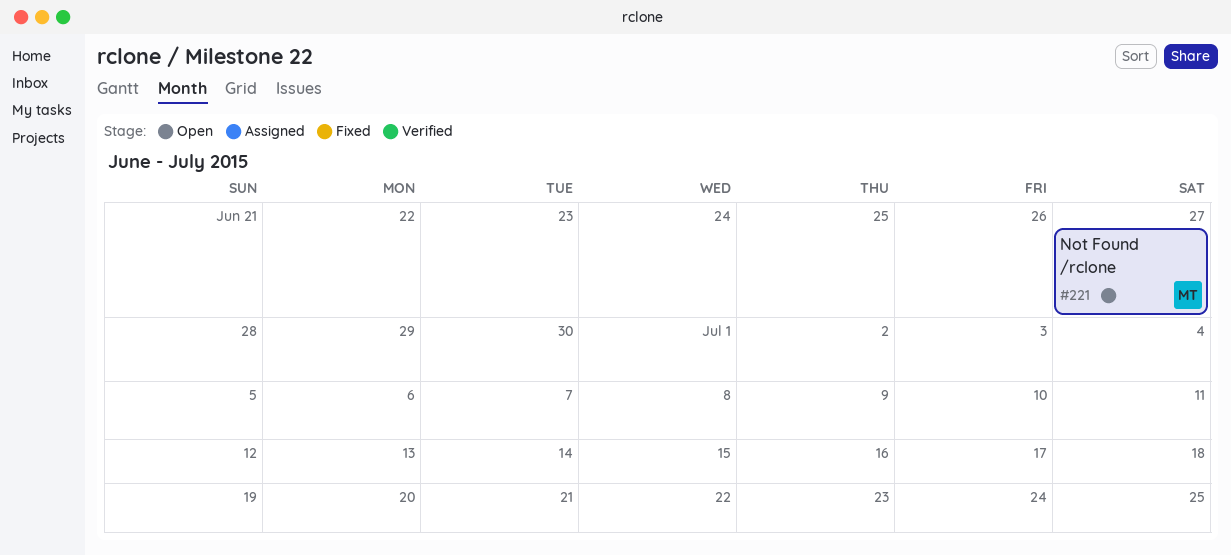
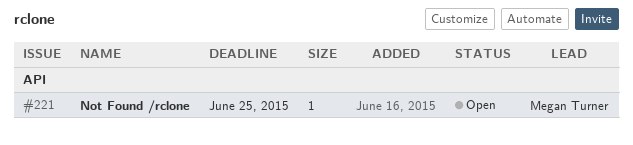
#221, due: Jun 27 -> Jun 25

